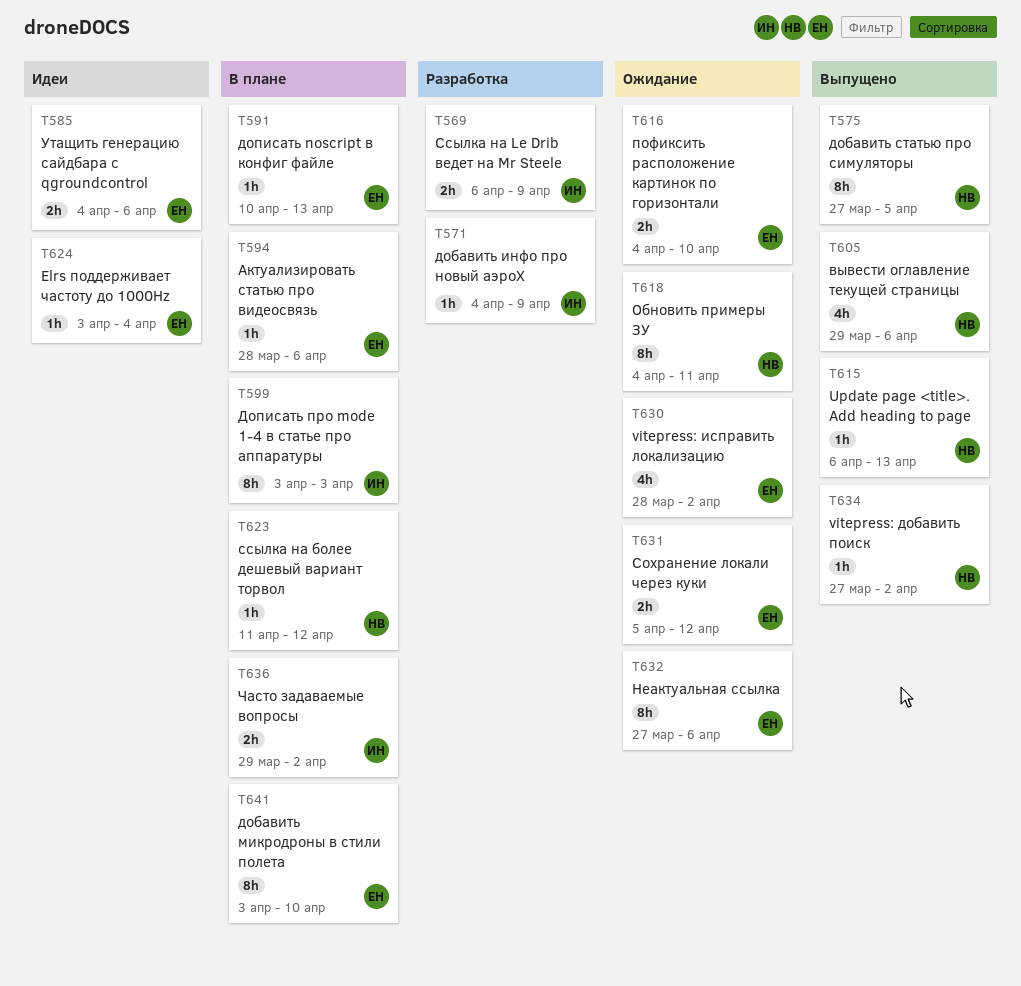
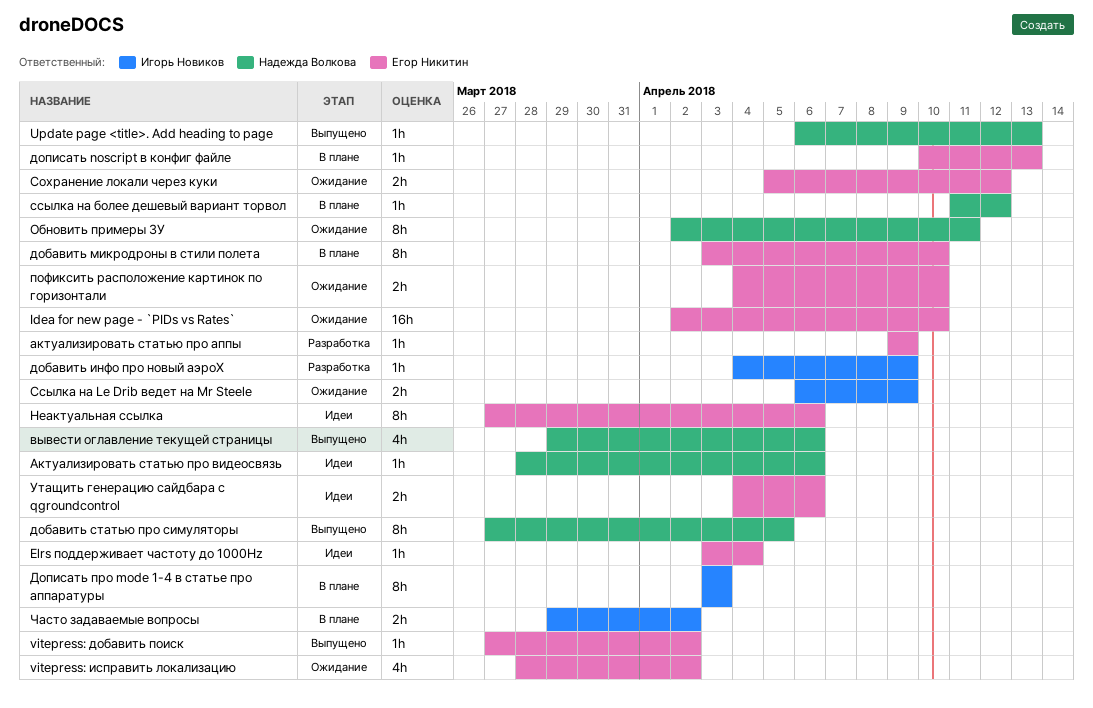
Idea for new page - `PIDs vs Rates`: none -> present
vitepress: добавить поиск, owner: Надежда Волкова -> Егор Никитин
актуализировать статью про аппы: none -> present
Актуализировать статью про видеосвязь, status: В плане -> Идеи
Актуализировать статью про видеосвязь, owner: Егор Никитин -> Надежда Волкова
Неактуальная ссылка, status: Ожидание -> Идеи
Обновить примеры ЗУ, start: Apr 4 -> Apr 2
Ссылка на Le Drib ведет на Mr Steele, status: Разработка -> Ожидание

